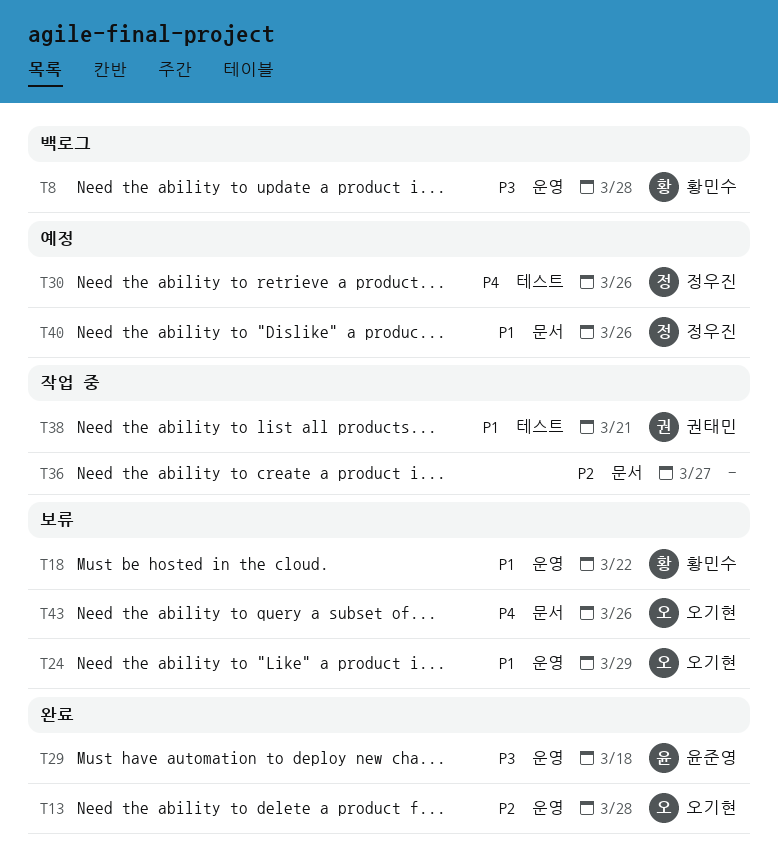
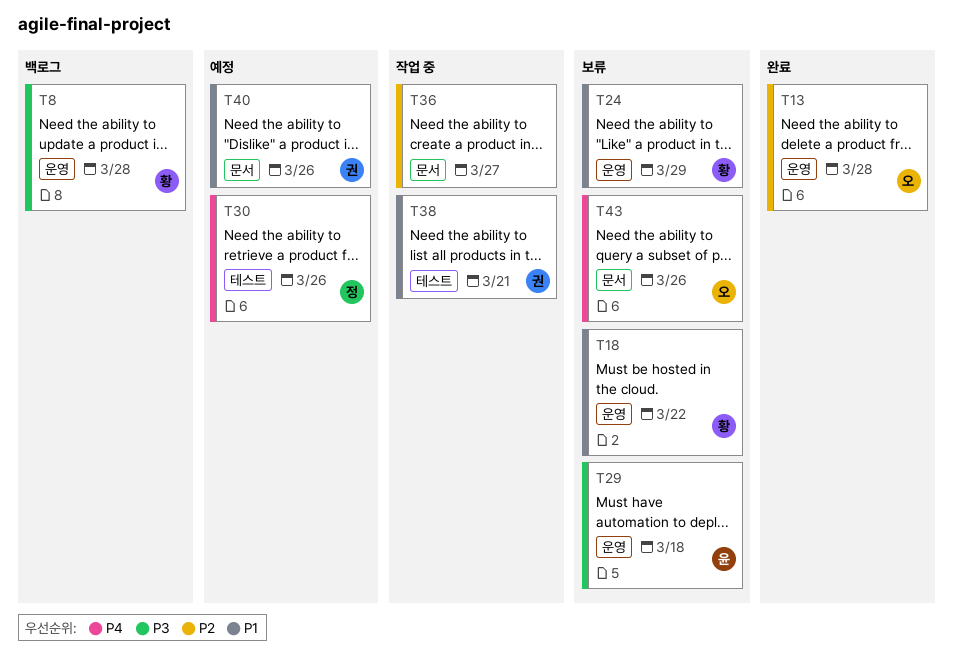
T24, owner: 오기현 -> 황민수
T29, status: 완료 -> 보류
T40, owner: 정우진 -> 권태민

